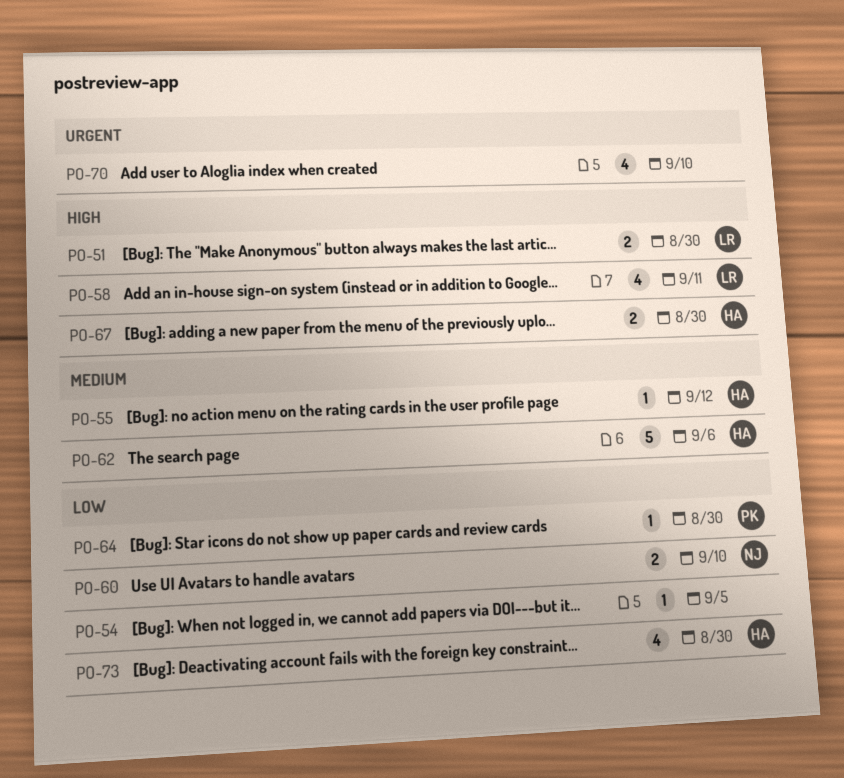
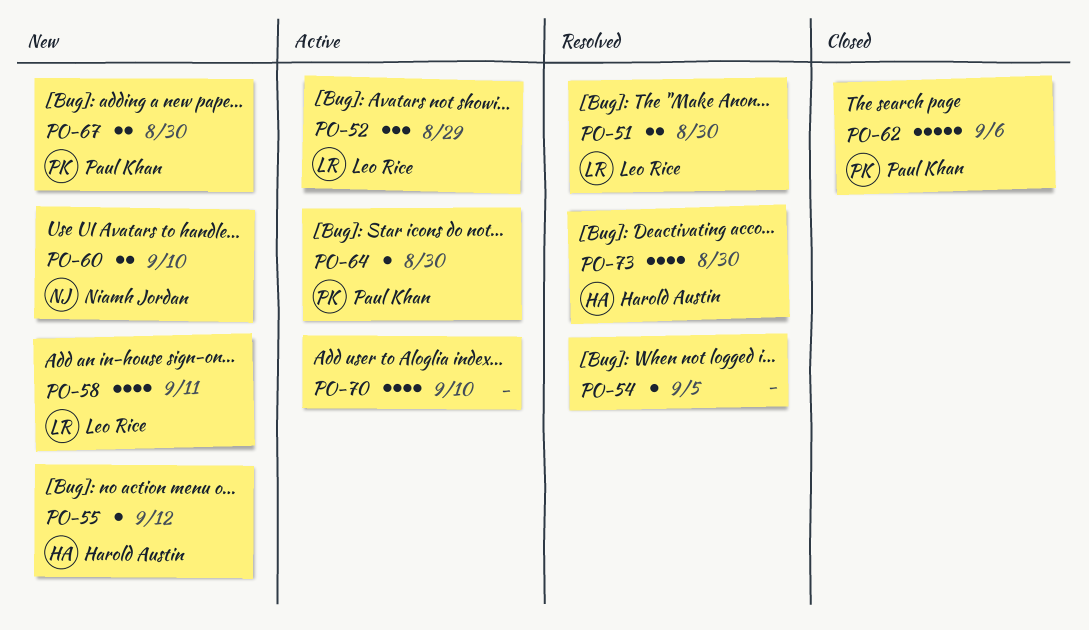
PO-52: none -> present
PO-62, owner: Harold Austin -> Paul Khan
PO-67, owner: Harold Austin -> Paul Khan

